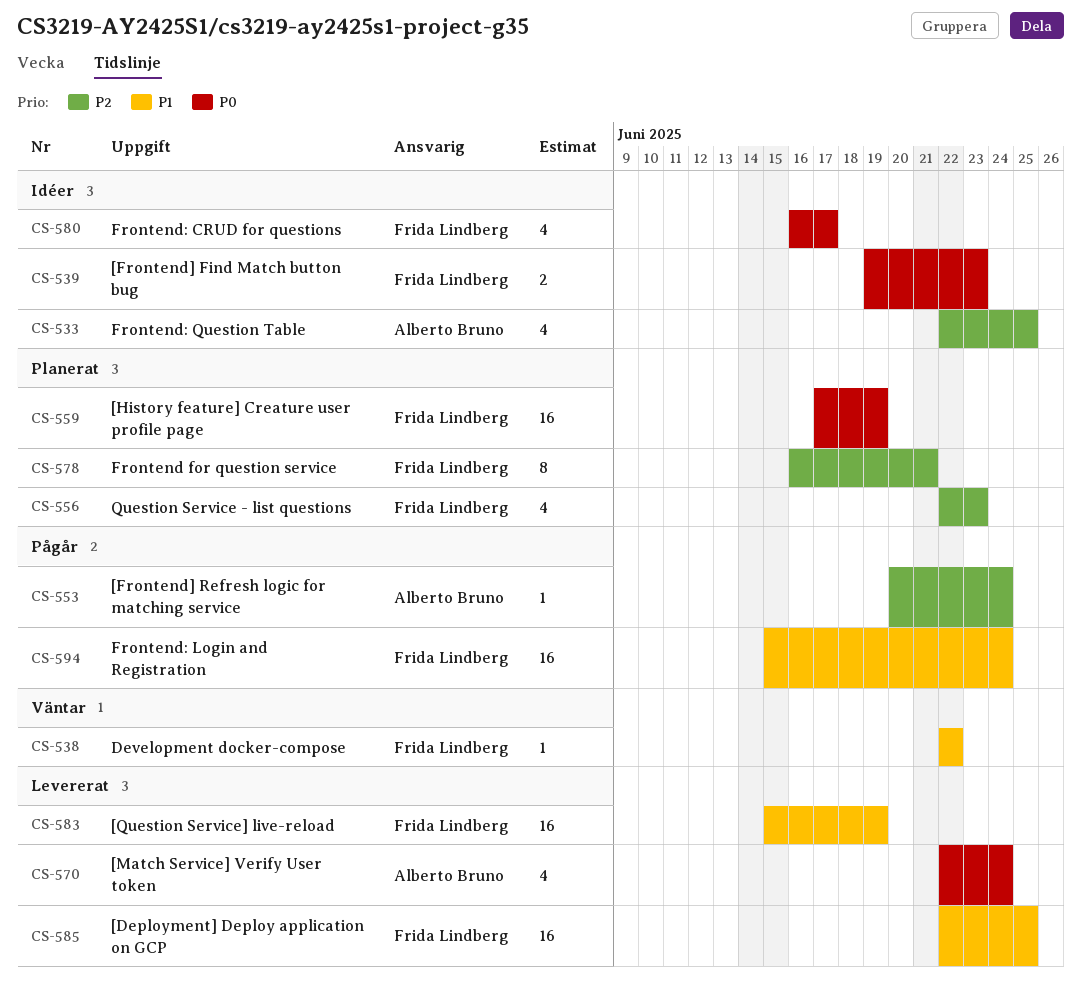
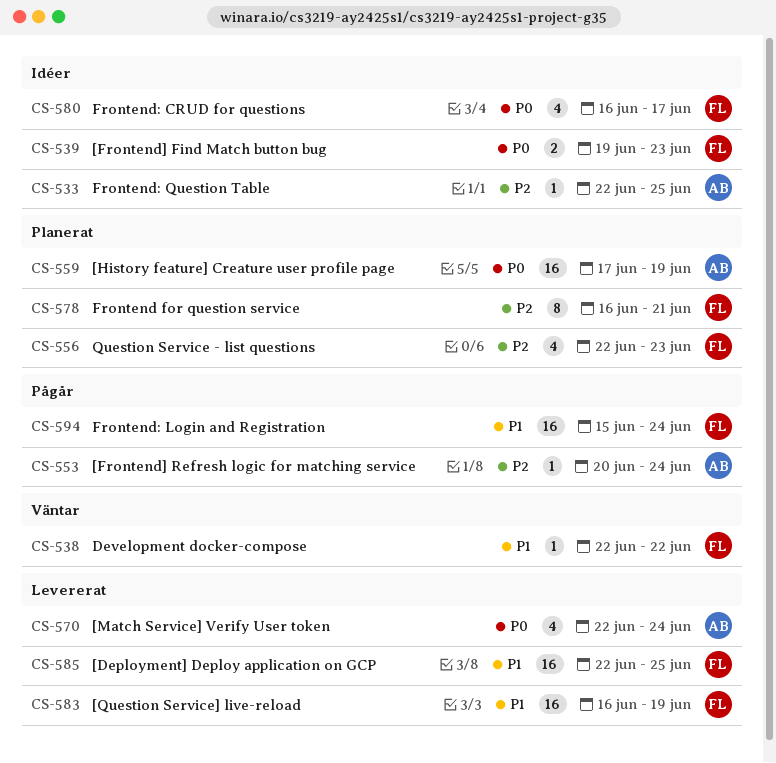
CS-533, estimate: 4 -> 1
CS-559, owner: Frida Lindberg -> Alberto Bruno
CS-583, start: Jun 15 -> Jun 16

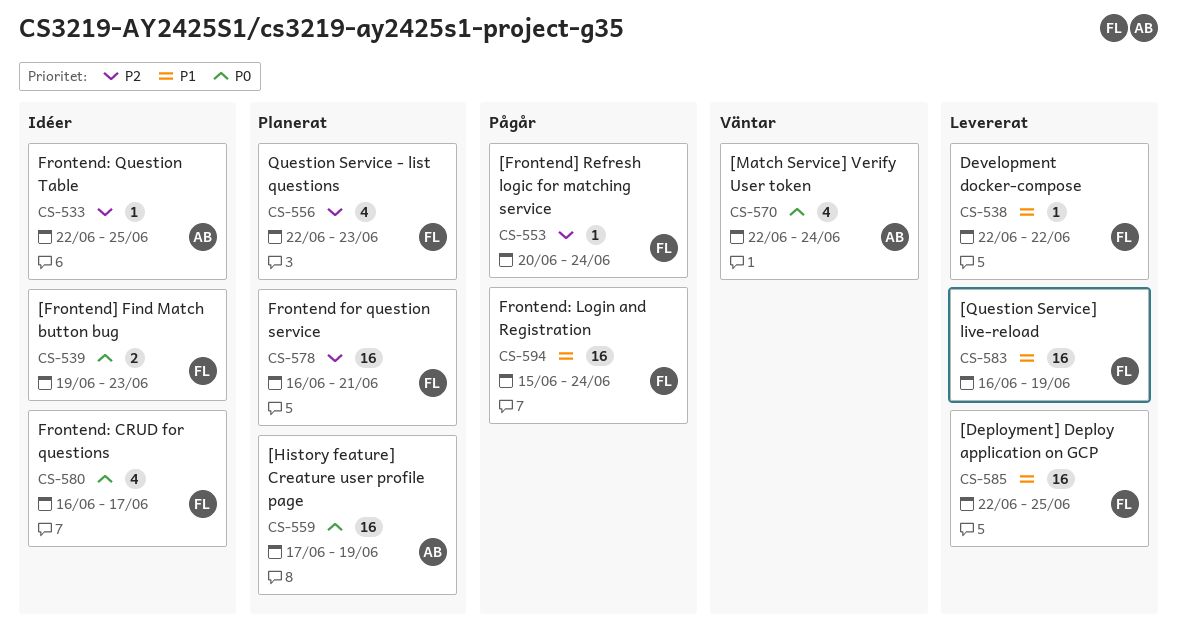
CS-538, status: Väntar -> Levererat
CS-553, owner: AB -> FL
CS-570, status: Levererat -> Väntar
CS-578, estimate: 8 -> 16

